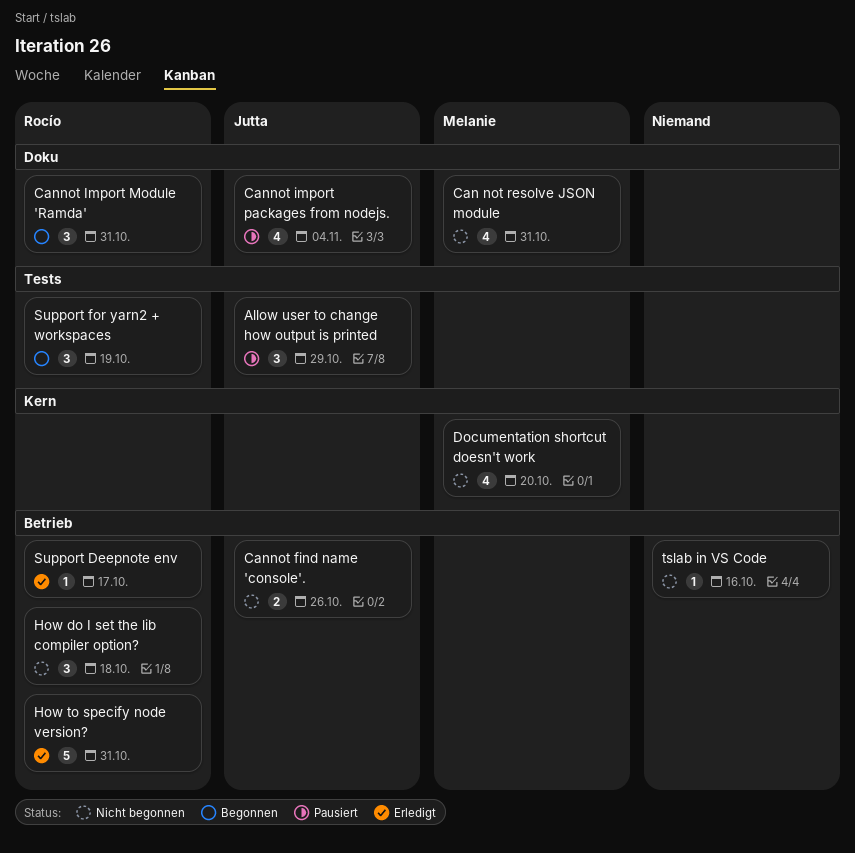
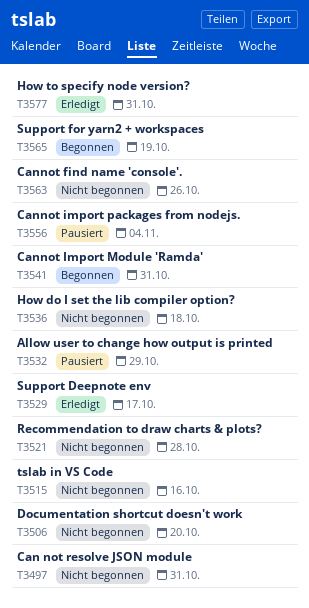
Recommendation to draw charts & plots?: none -> present

